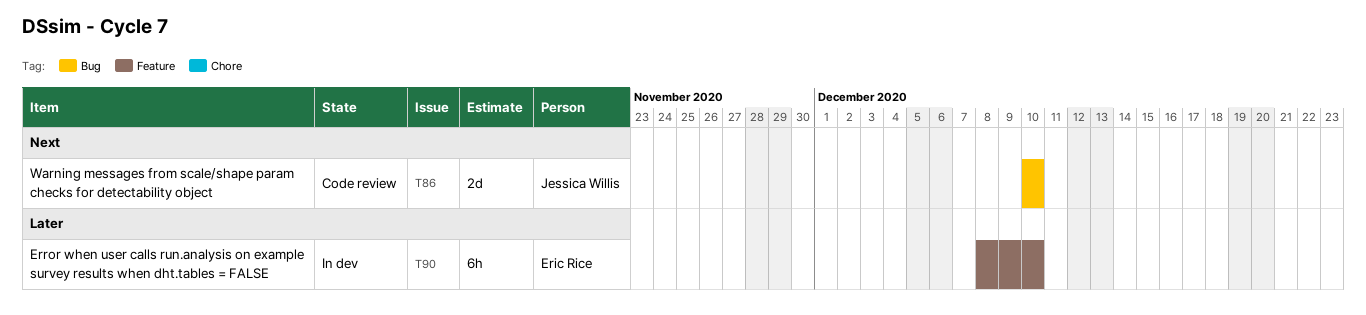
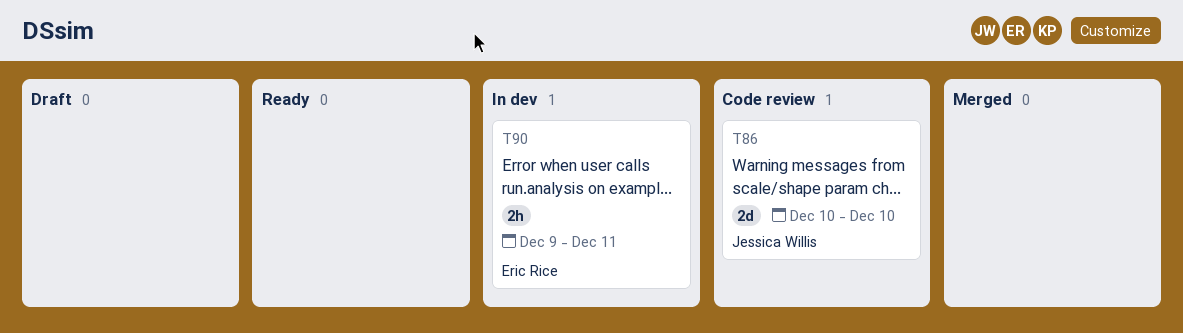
T90, estimate: 6h -> 2h
T90, start: Dec 8 -> Dec 9
T90, due: Dec 10 -> Dec 11

